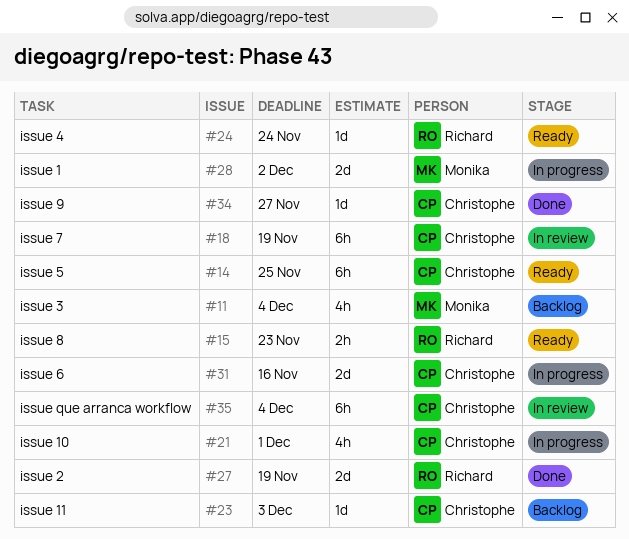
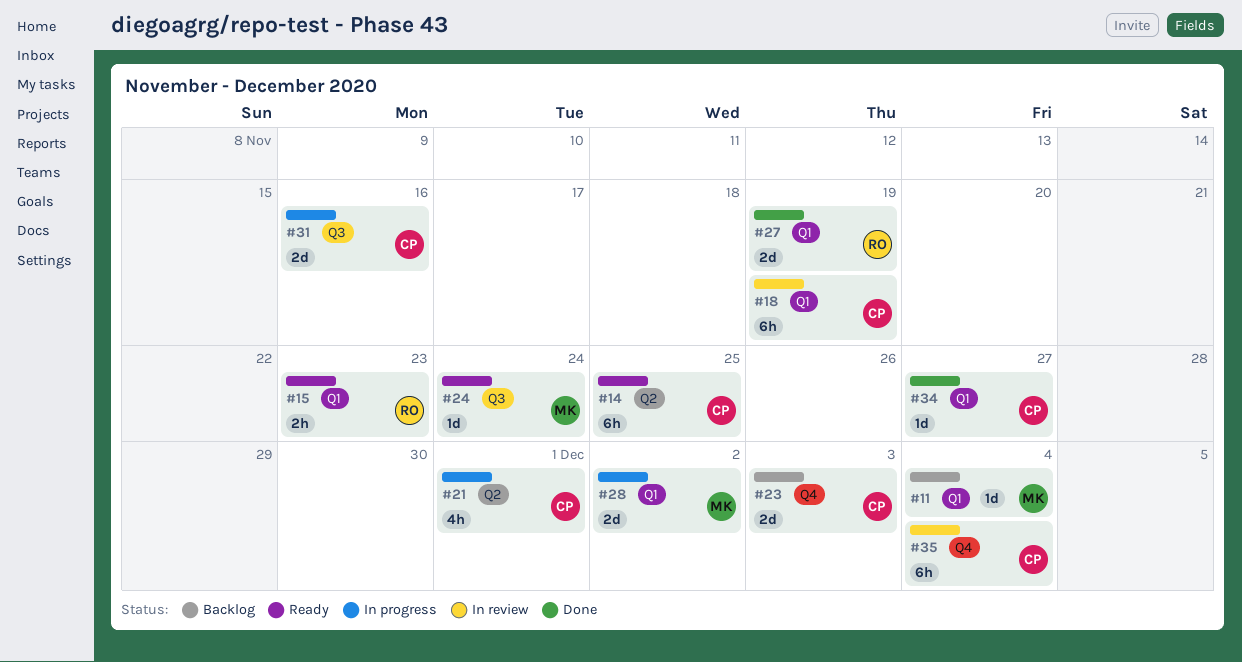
#11, estimate: 4h -> 1d
#23, estimate: 1d -> 2d
#24, owner: Richard -> Monika

